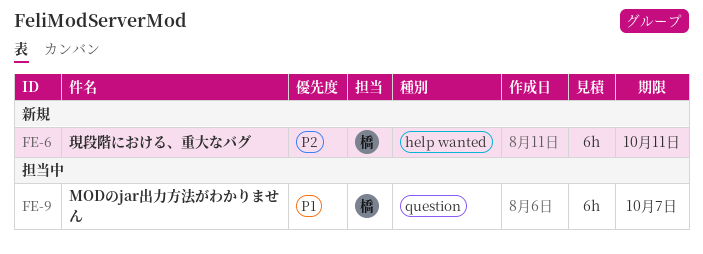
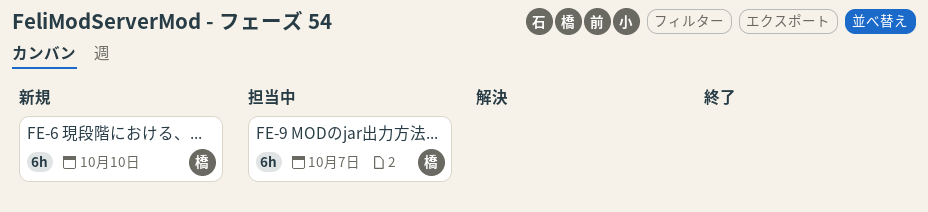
FE-6, due: Oct 11 -> Oct 10

